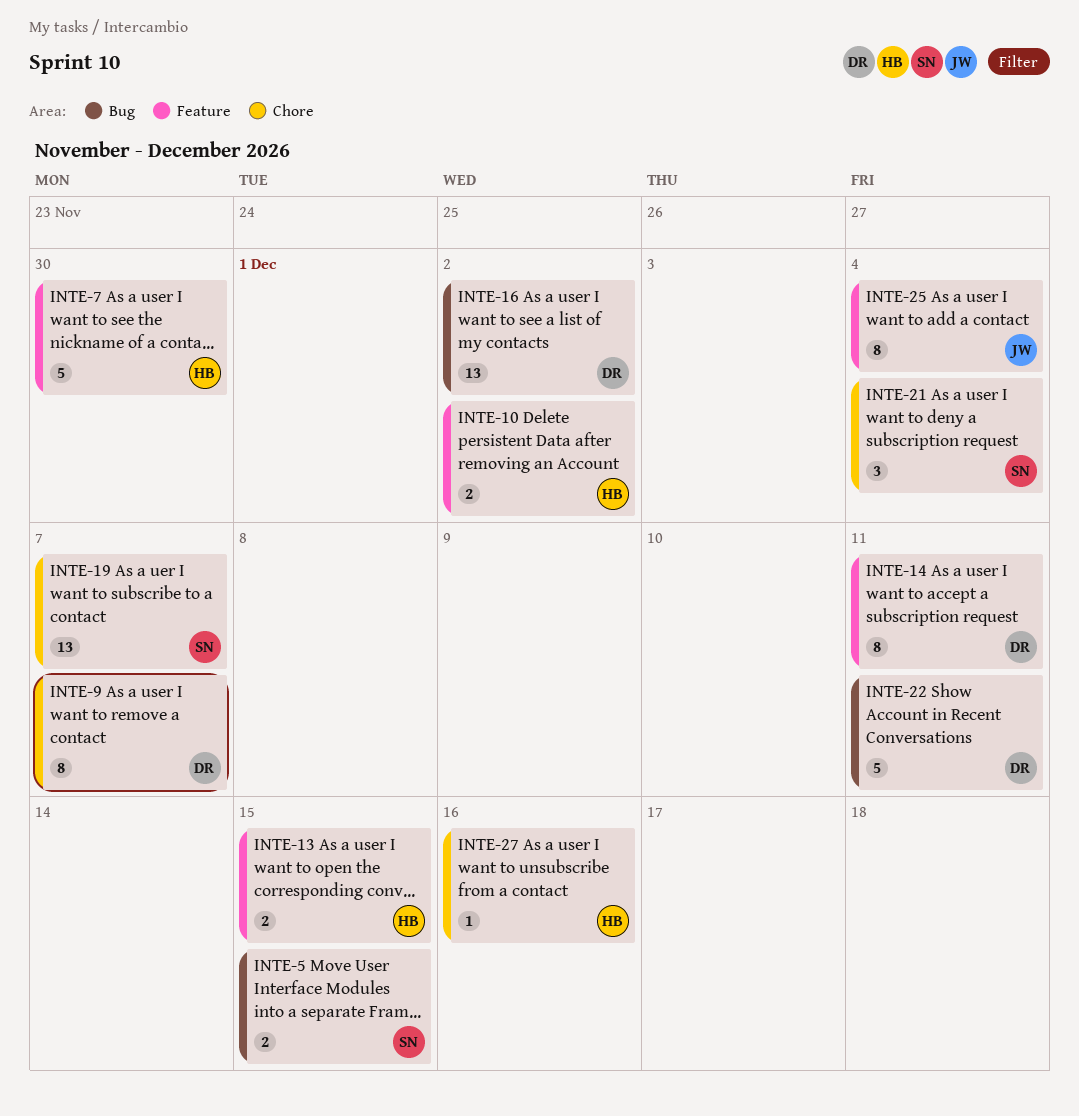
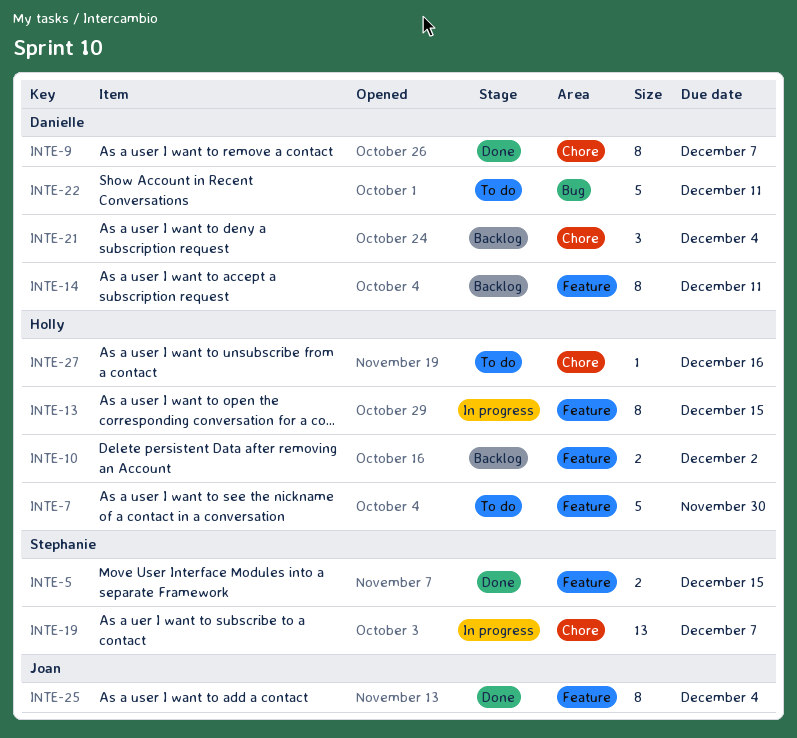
INTE-5, label: Bug -> Feature
INTE-13, estimate: 2 -> 8
INTE-16: present -> none
INTE-21, owner: Stephanie -> Danielle

